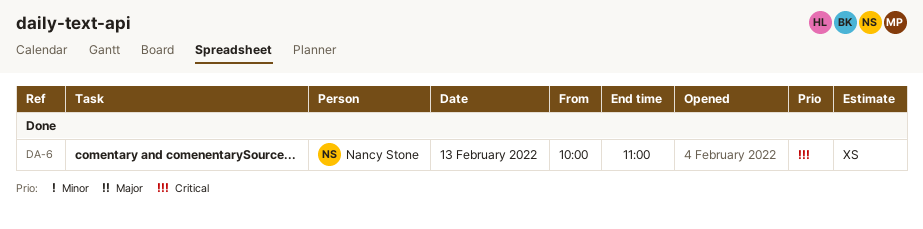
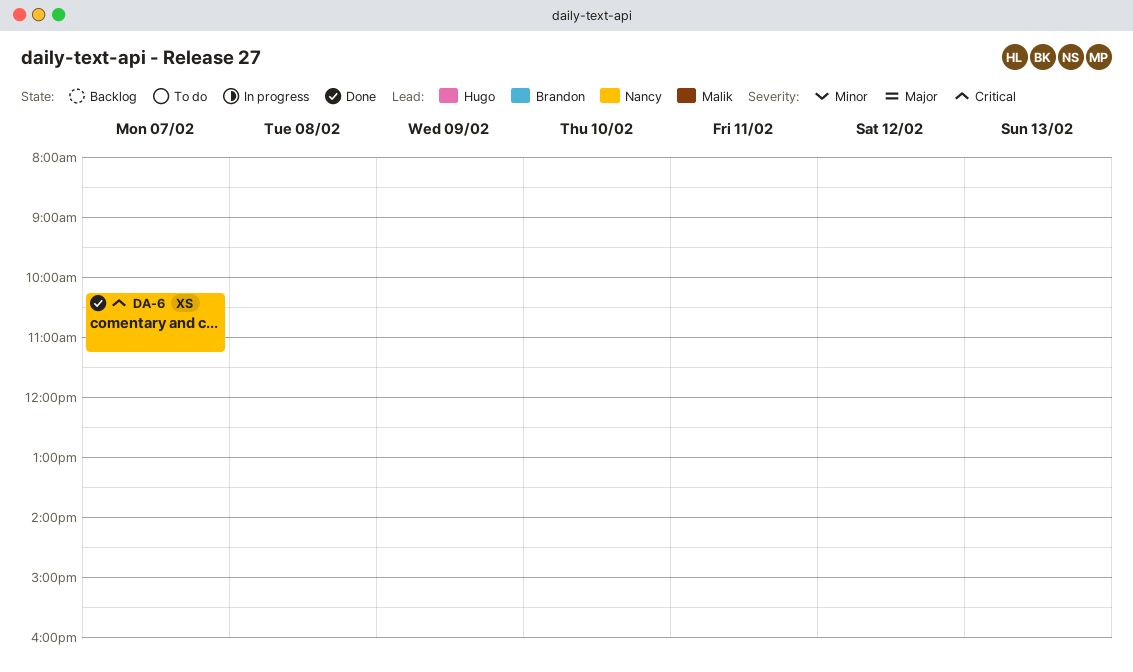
DA-6, day: Feb 13 -> Feb 7
DA-6, begins: 10:00 -> 10:15
DA-6, ends: 11:00 -> 11:15

